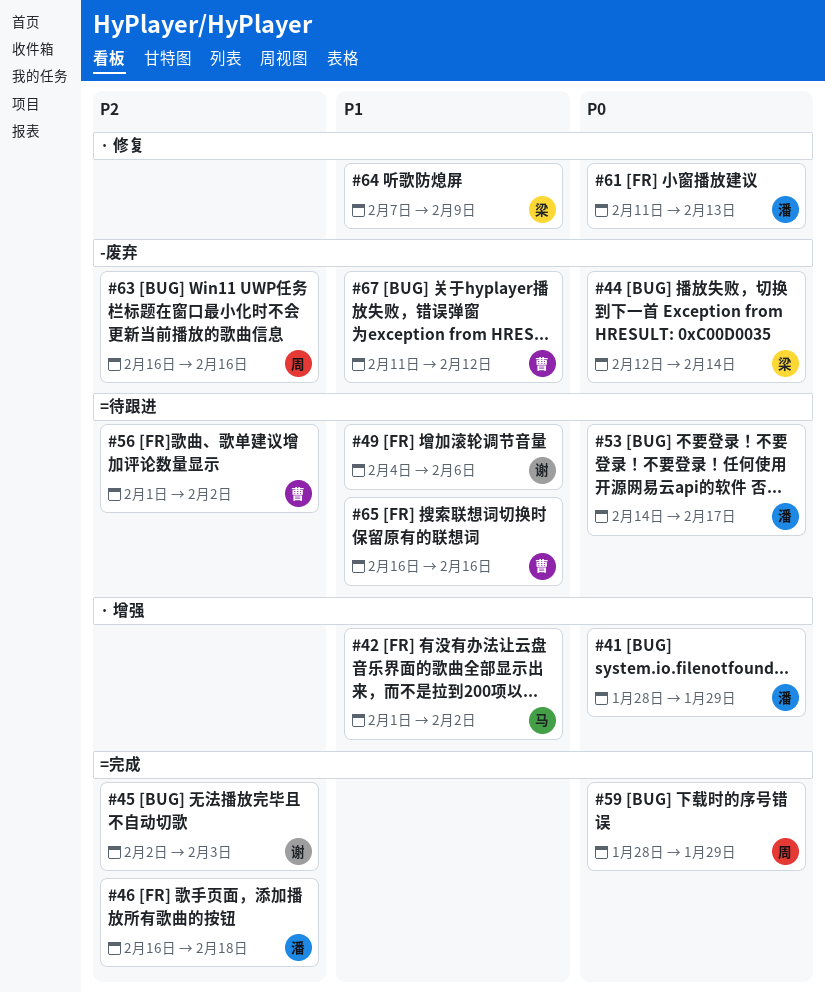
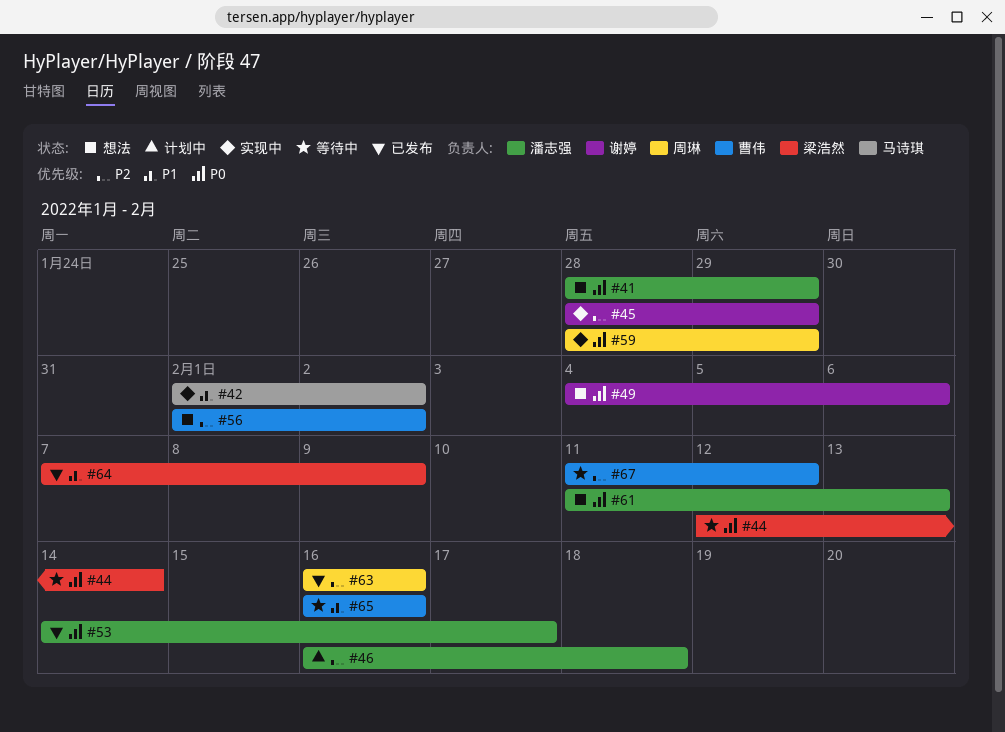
#45, start: Feb 2 -> Jan 28
#45, due: Feb 3 -> Jan 29
#49, priority: P1 -> P0
#67, priority: P1 -> P2

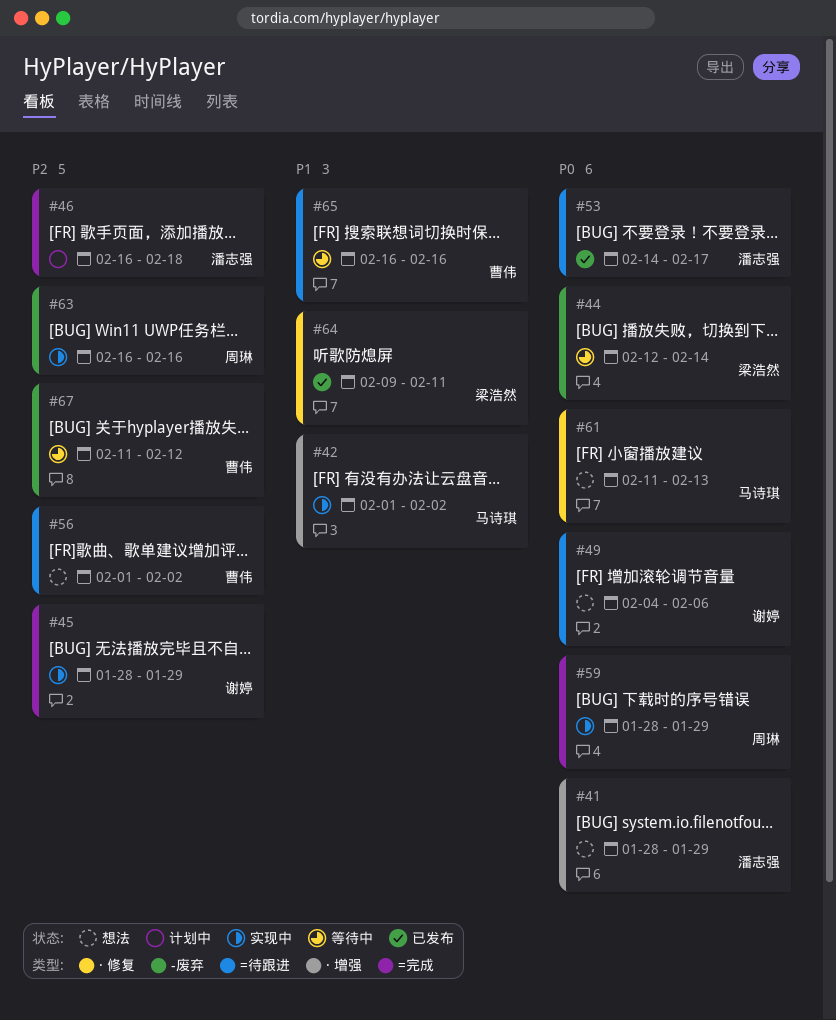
#61, owner: 潘志强 -> 马诗琪
#63, status: 已发布 -> 实现中
#64, start: Feb 7 -> Feb 9
#64, due: Feb 9 -> Feb 11

